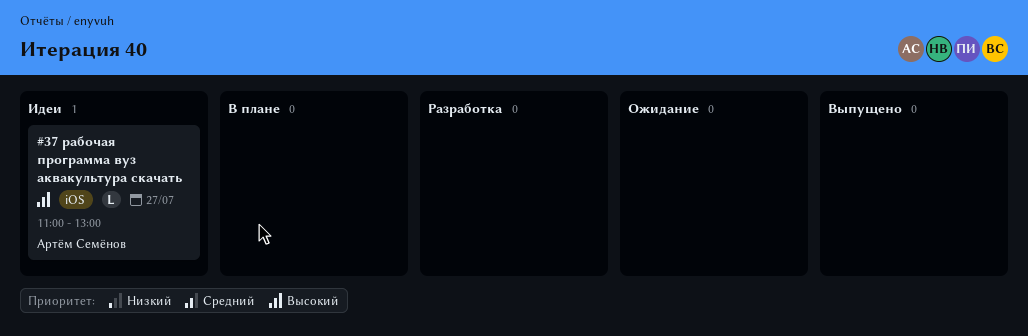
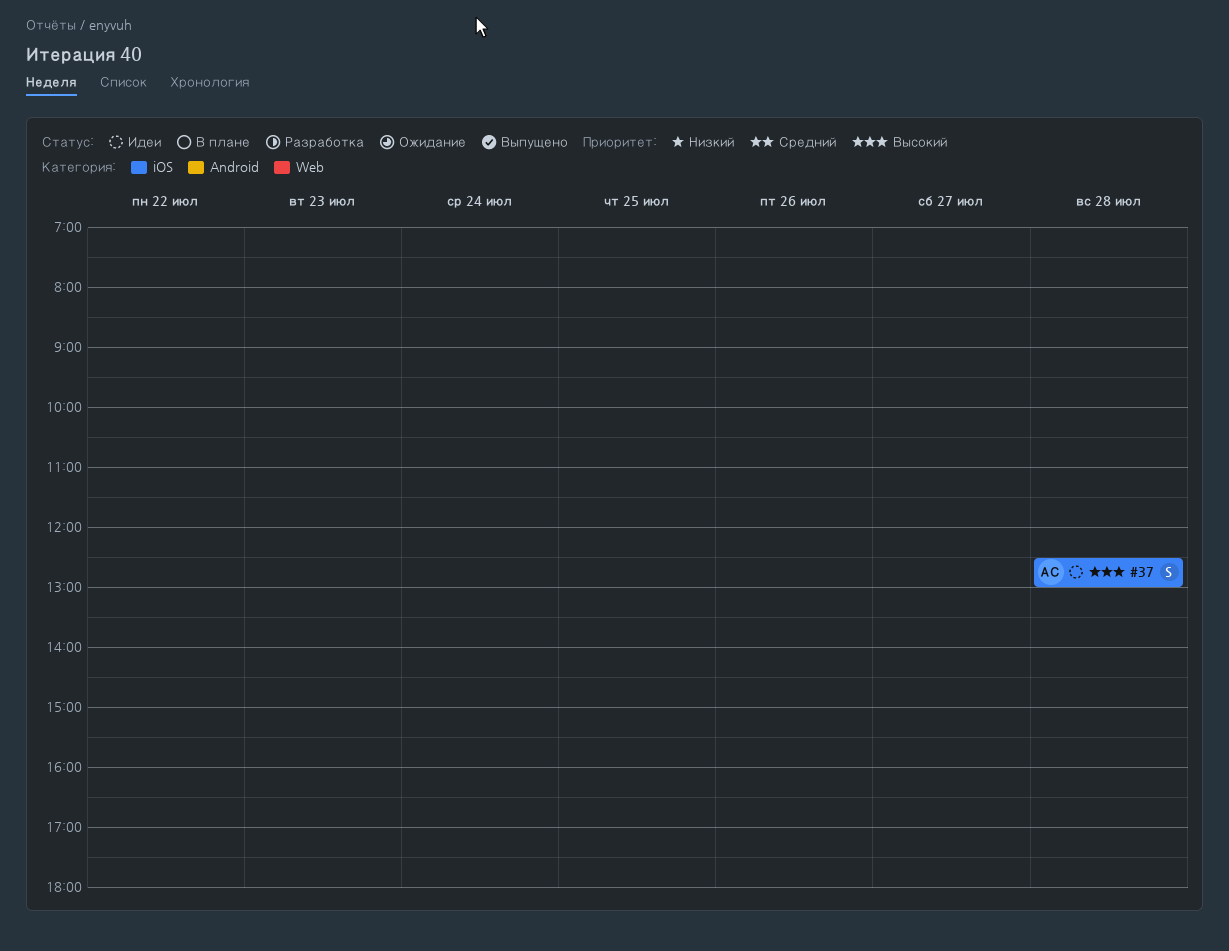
#37, estimate: L -> S
#37, day: Jul 27 -> Jul 28
#37, begins: 11:00 -> 12:30

